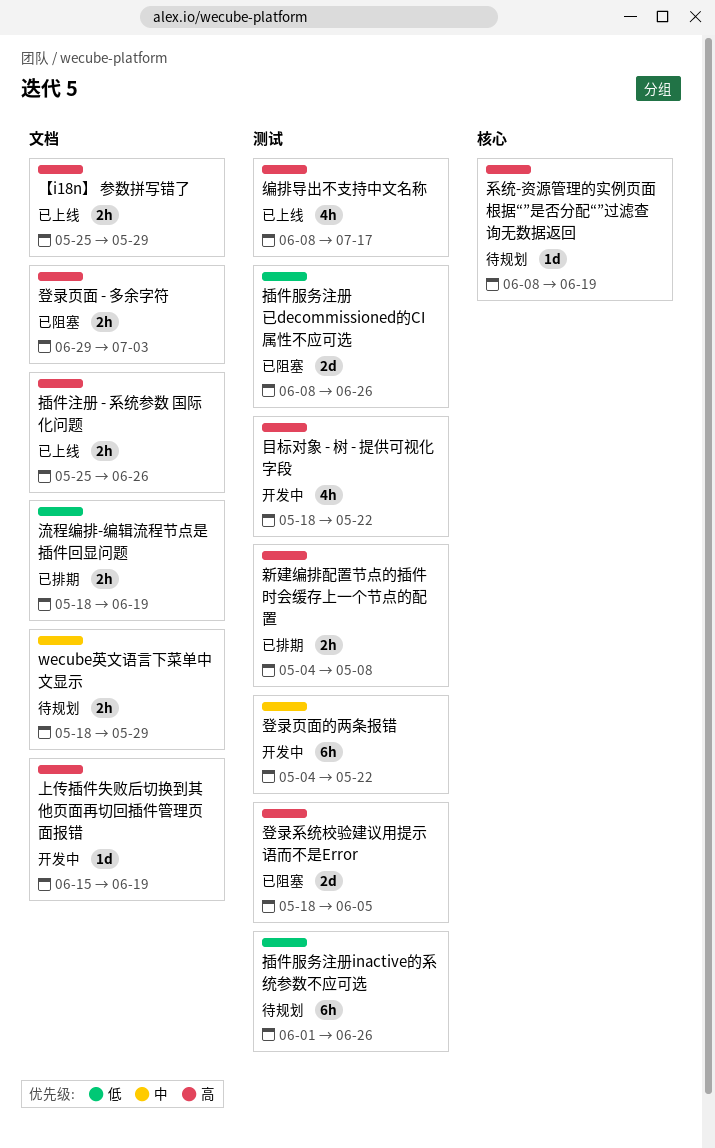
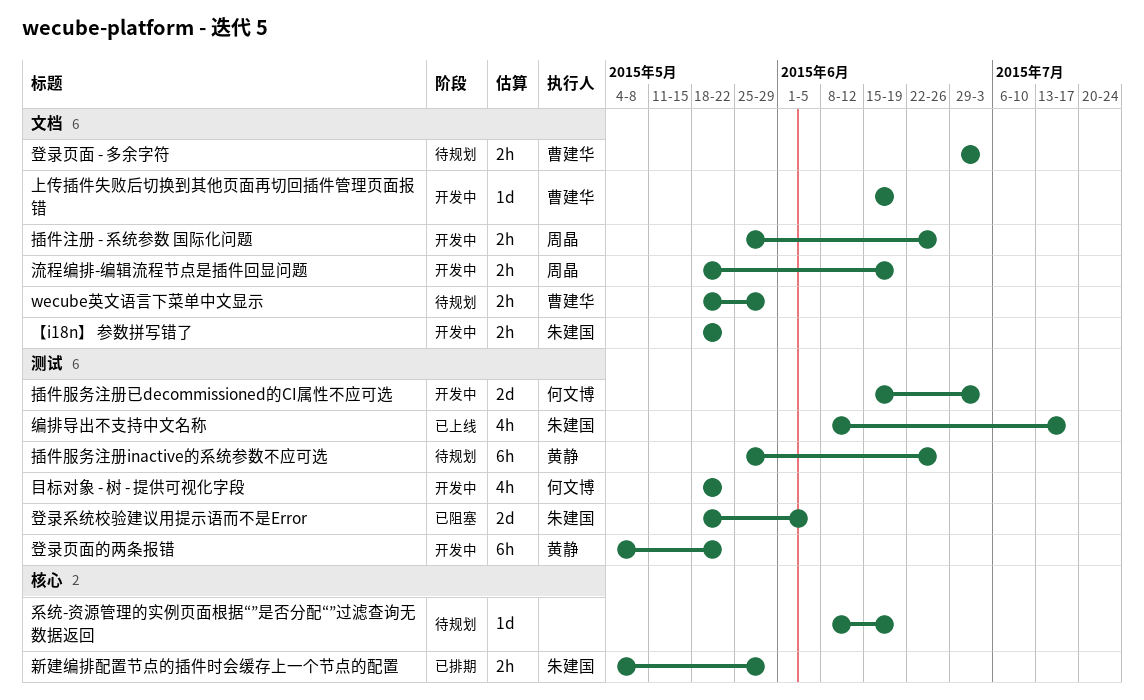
【i18n】 参数拼写错了, status: 已上线 -> 开发中
【i18n】 参数拼写错了, start: May 25 -> May 18
【i18n】 参数拼写错了, due: May 29 -> May 22
插件服务注册inactive的系统参数不应可选, start: Jun 1 -> May 25
插件服务注册已decommissioned的CI属性不应可选, status: 已阻塞 -> 开发中
插件服务注册已decommissioned的CI属性不应可选, start: Jun 8 -> Jun 15
插件服务注册已decommissioned的CI属性不应可选, due: Jun 26 -> Jul 3
插件注册 - 系统参数 国际化问题, status: 已上线 -> 开发中
新建编排配置节点的插件时会缓存上一个节点的配置, label: 测试 -> 核心
新建编排配置节点的插件时会缓存上一个节点的配置, due: May 8 -> May 29
流程编排-编辑流程节点是插件回显问题, status: 已排期 -> 开发中
登录页面 - 多余字符, status: 已阻塞 -> 待规划

